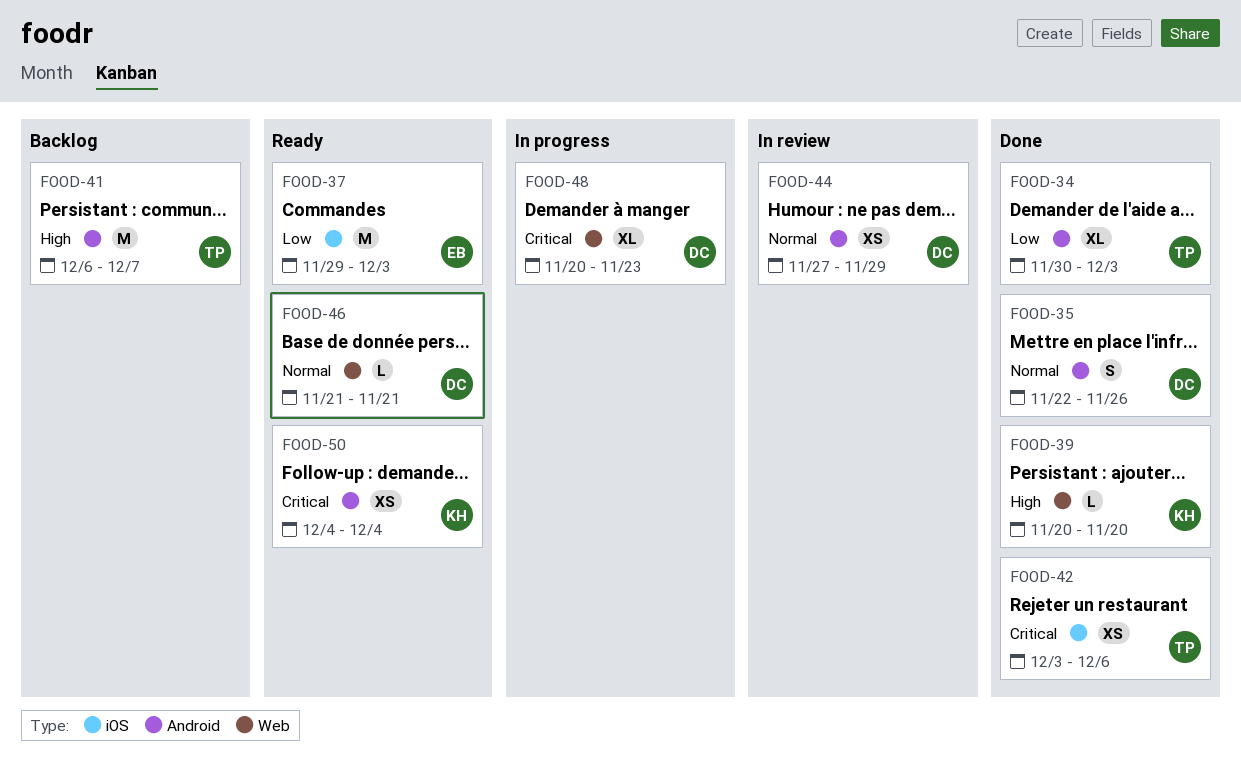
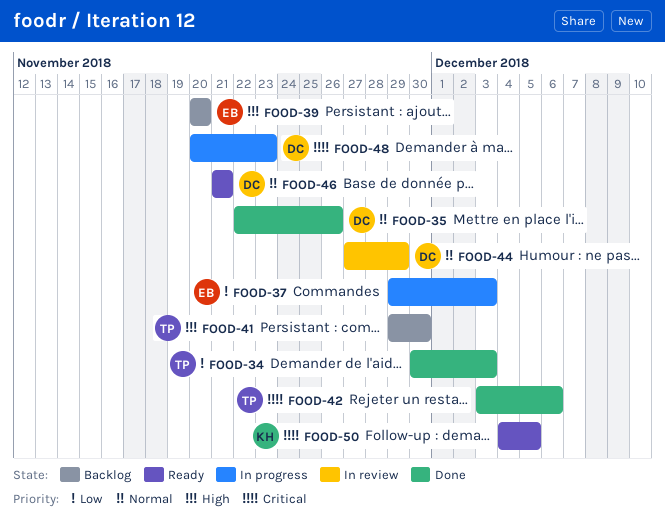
FOOD-37, status: Ready -> In progress
FOOD-39, status: Done -> Backlog
FOOD-39, owner: KH -> EB
FOOD-41, start: Dec 6 -> Nov 29
FOOD-41, due: Dec 7 -> Nov 30
FOOD-50, due: Dec 4 -> Dec 5

